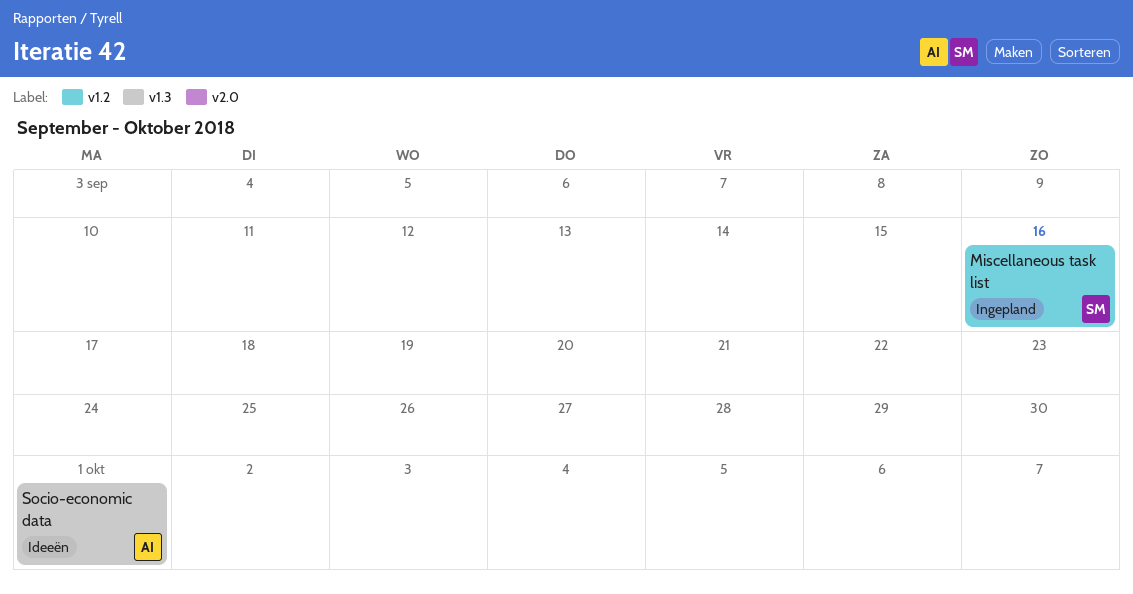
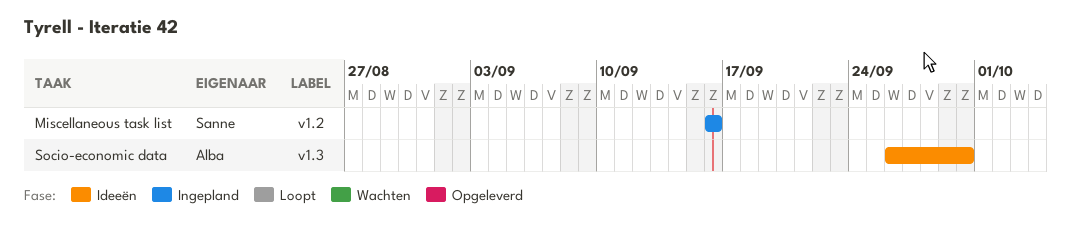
Socio-economic data, due: Oct 1 -> Sep 30

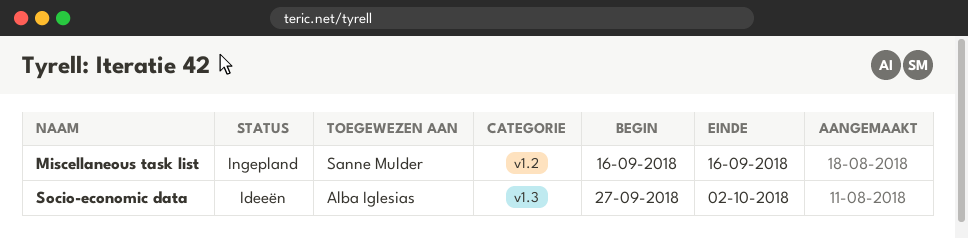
Socio-economic data, start: Sep 26 -> Sep 27
Socio-economic data, due: Sep 30 -> Oct 2

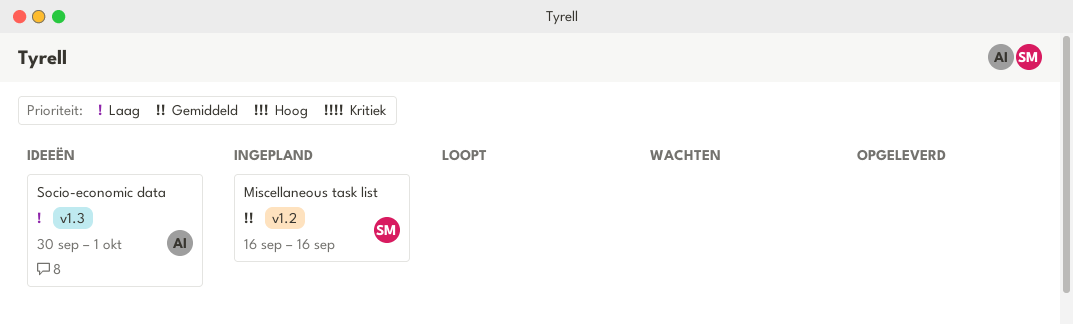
Socio-economic data, start: Sep 27 -> Sep 30
Socio-economic data, due: Oct 2 -> Oct 1

